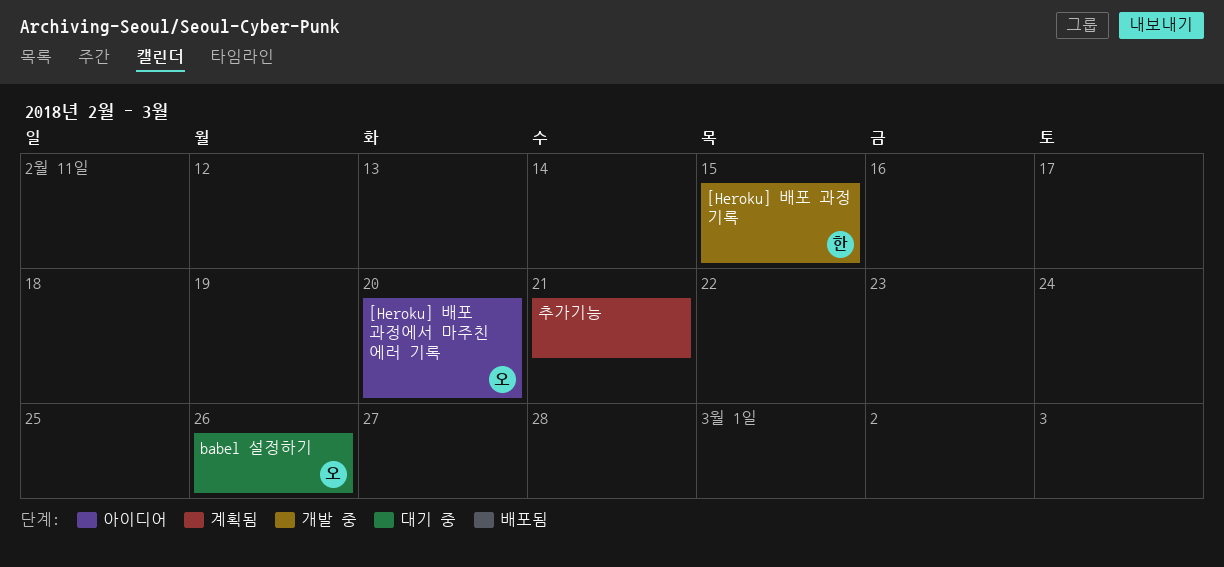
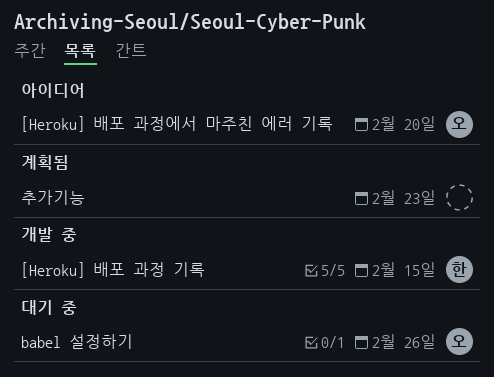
추가기능, due: Feb 21 -> Feb 23

